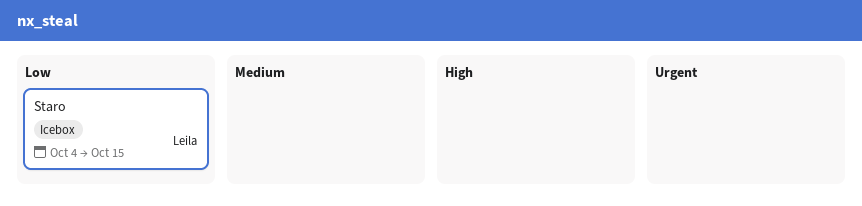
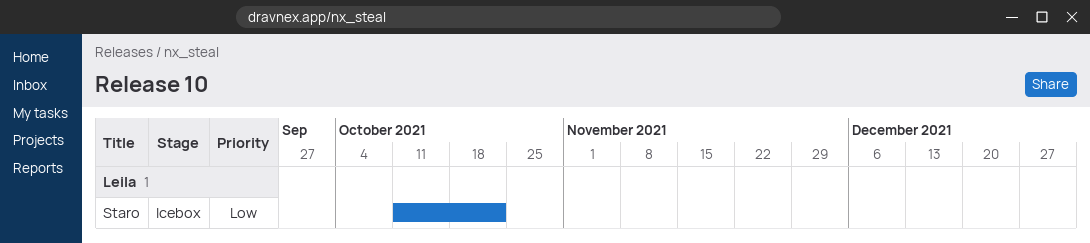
Staro, start: Oct 4 -> Oct 11
Staro, due: Oct 15 -> Oct 22

